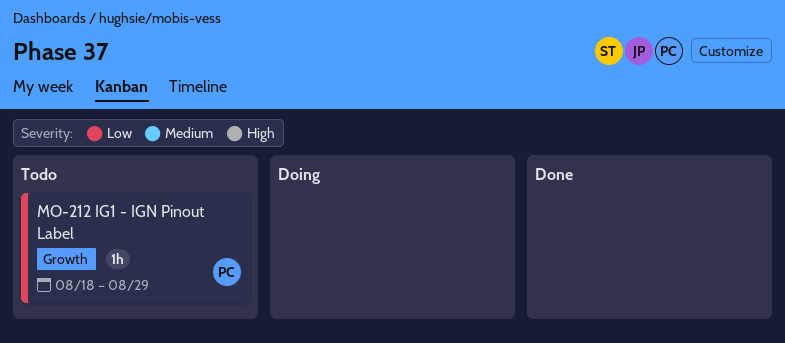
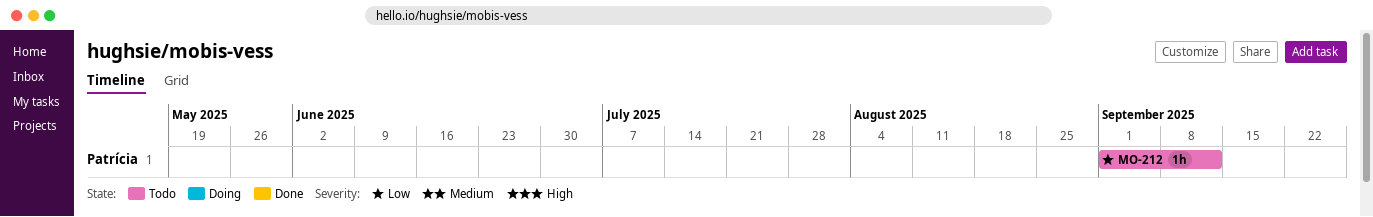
MO-212, start: Aug 18 -> Sep 1
MO-212, due: Aug 29 -> Sep 12

